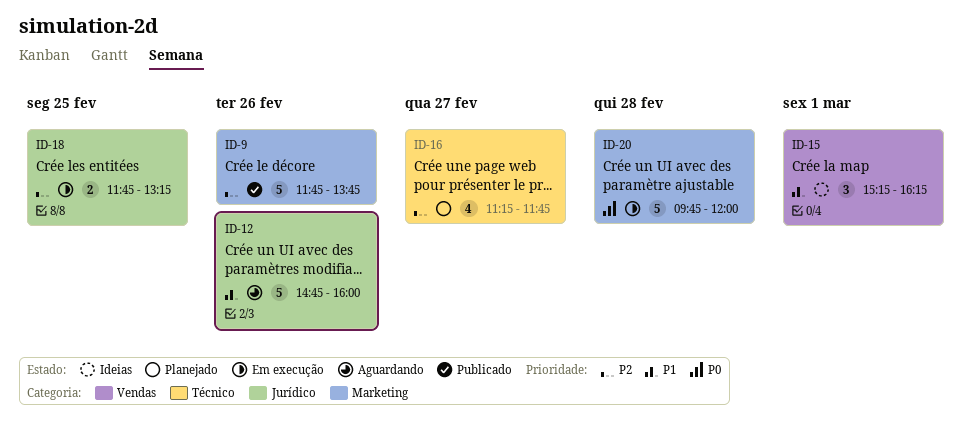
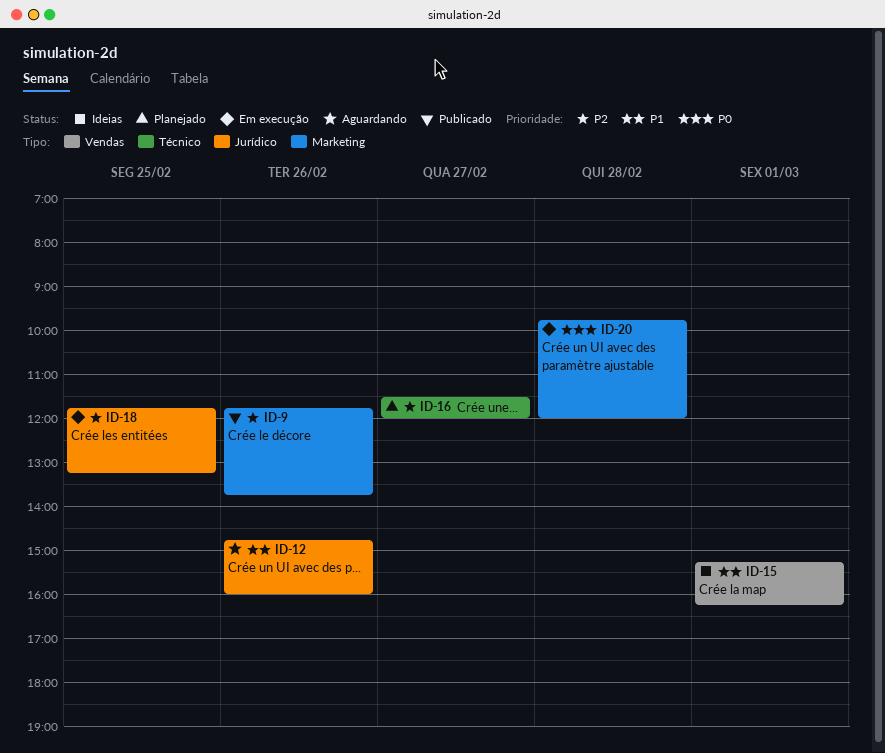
ID-16, begins: 11:15 -> 11:30
ID-16, ends: 11:45 -> 12:00

